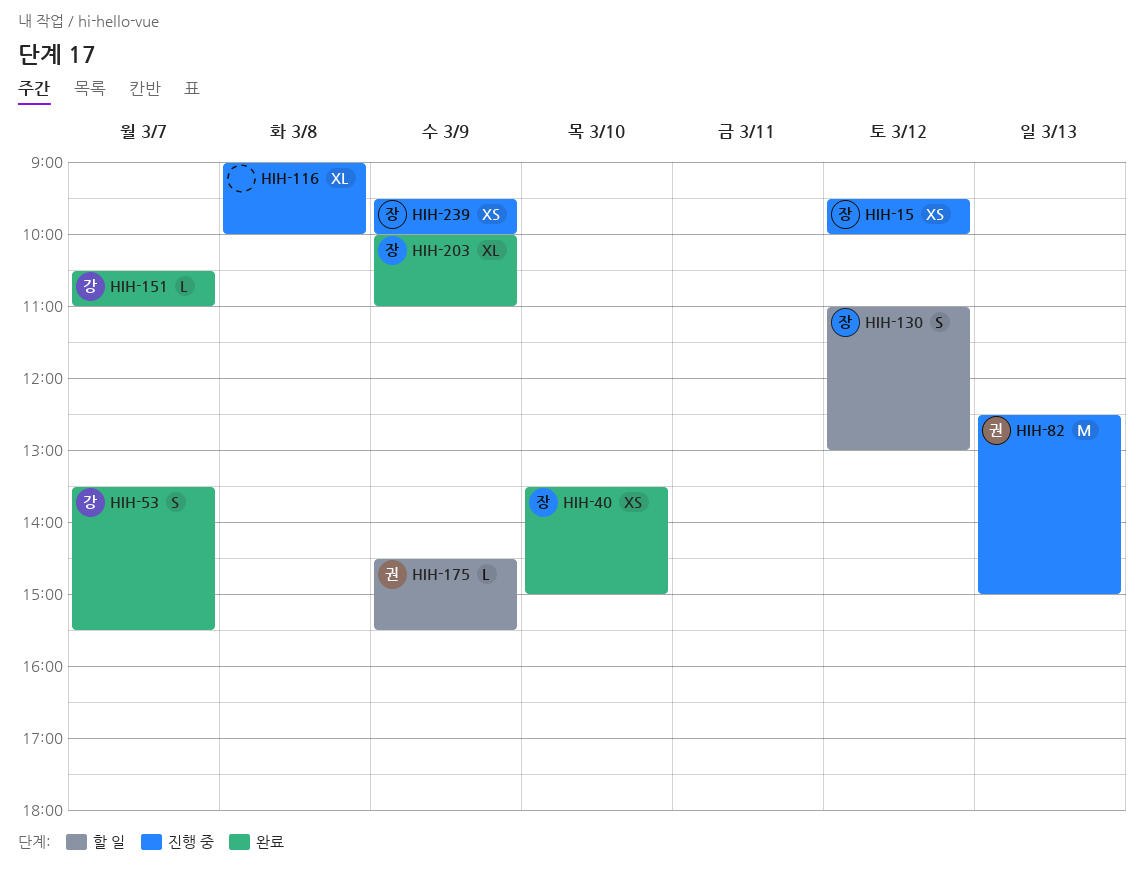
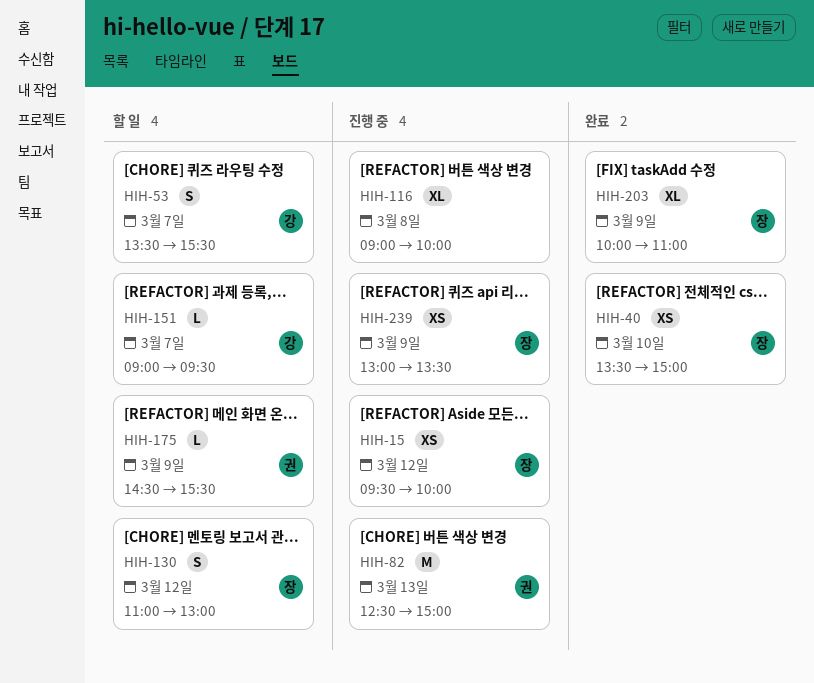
HIH-53, status: 완료 -> 할 일
HIH-151, status: 완료 -> 할 일
HIH-151, begins: 10:30 -> 09:00
HIH-151, ends: 11:00 -> 09:30
HIH-239, begins: 09:30 -> 13:00
HIH-239, ends: 10:00 -> 13:30

